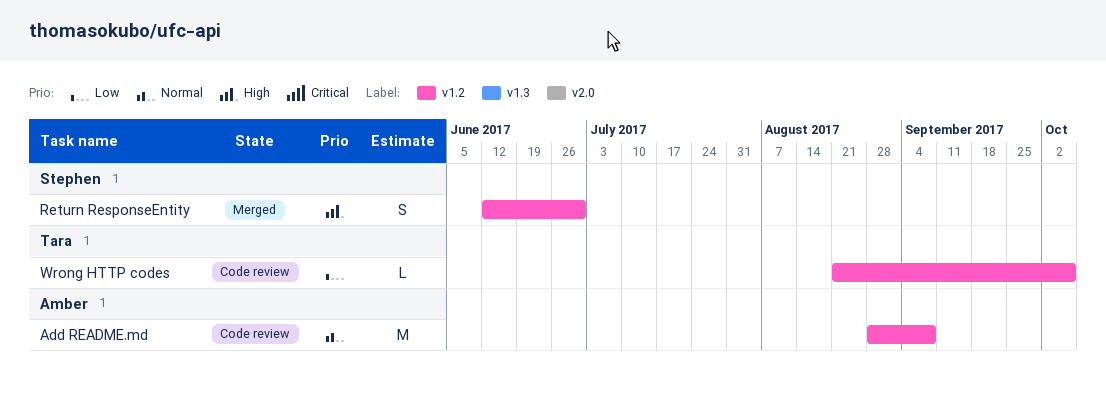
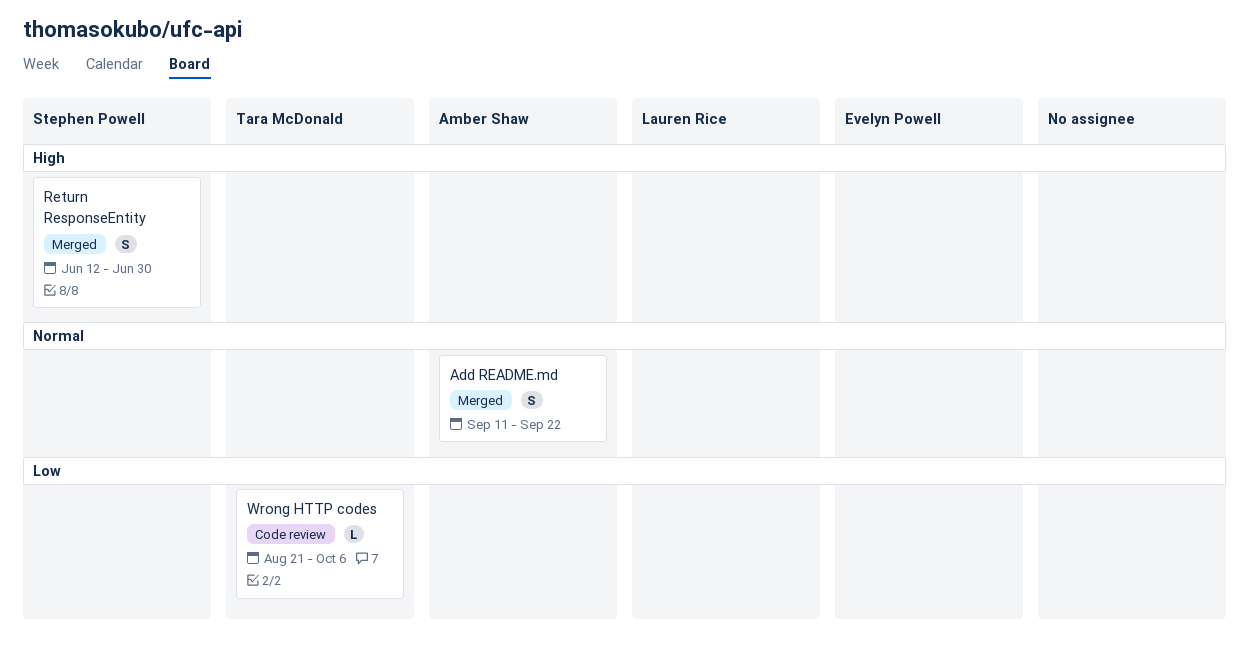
Add README.md, status: Code review -> Merged
Add README.md, estimate: M -> S
Add README.md, start: Aug 28 -> Sep 11
Add README.md, due: Sep 8 -> Sep 22

